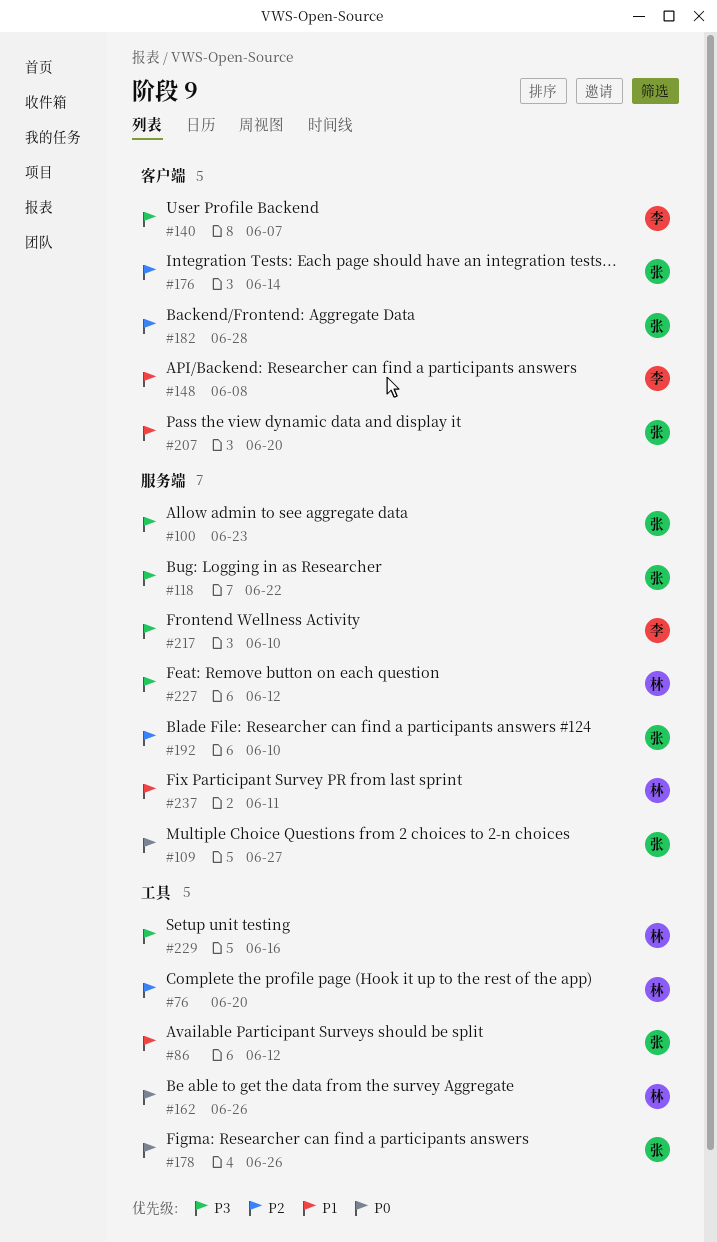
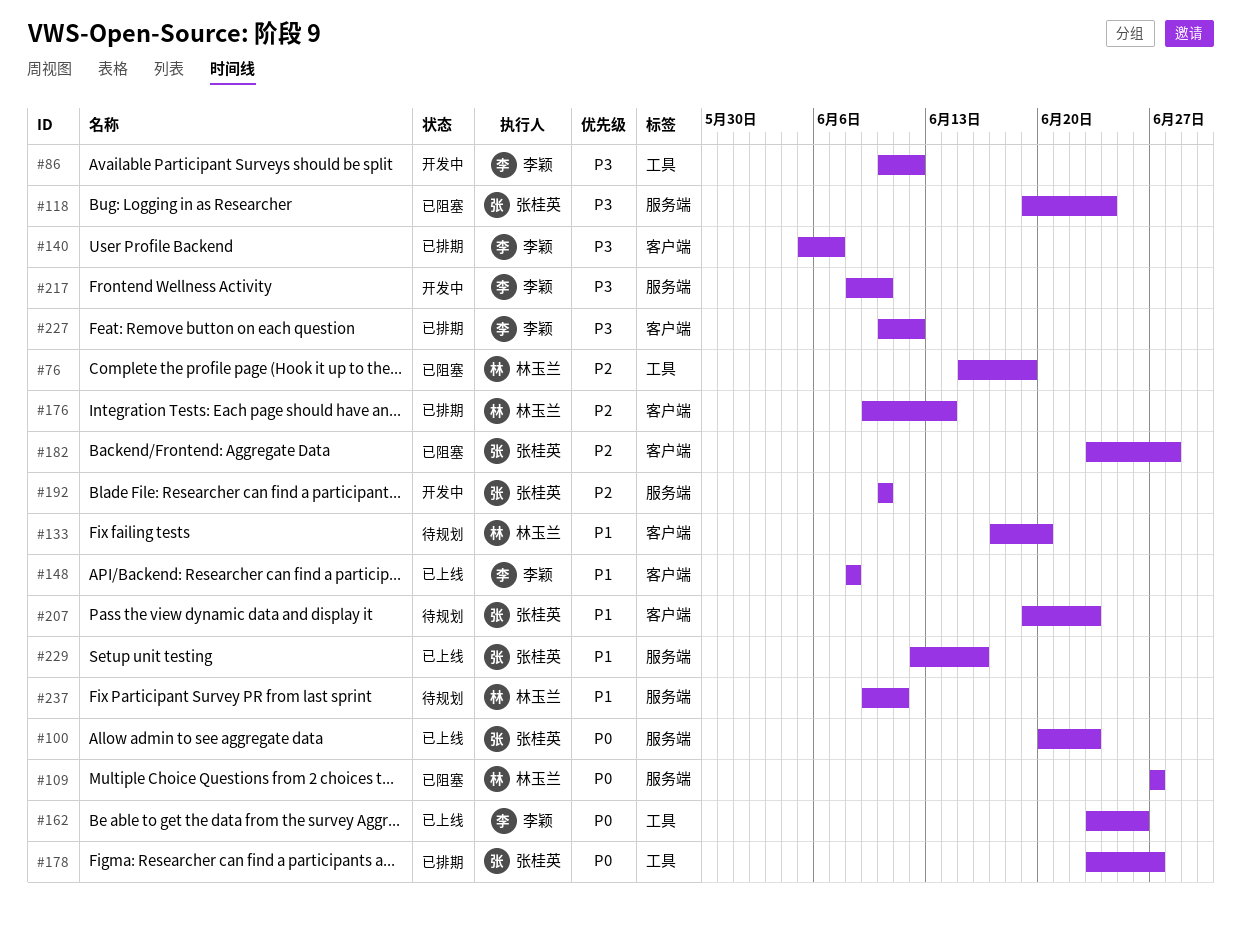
#76, due: Jun 20 -> Jun 19
#86, owner: 张桂英 -> 李颖
#86, priority: P1 -> P3
#100, priority: P3 -> P0
#109, owner: 张桂英 -> 林玉兰
#118, due: Jun 22 -> Jun 24
#133: none -> present
#162, owner: 林玉兰 -> 李颖
#176, owner: 张桂英 -> 林玉兰
#178, due: Jun 26 -> Jun 27
#207, due: Jun 20 -> Jun 23
#227, owner: 林玉兰 -> 李颖
#227, label: 服务端 -> 客户端
#229, owner: 林玉兰 -> 张桂英
#229, priority: P3 -> P1
#229, label: 工具 -> 服务端

